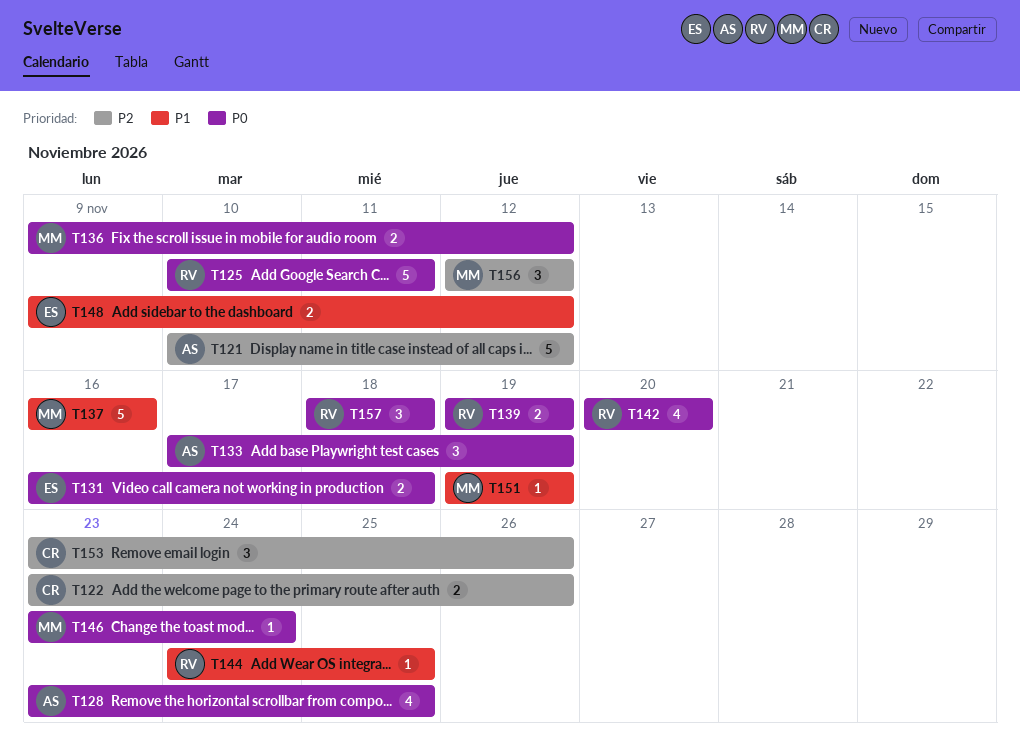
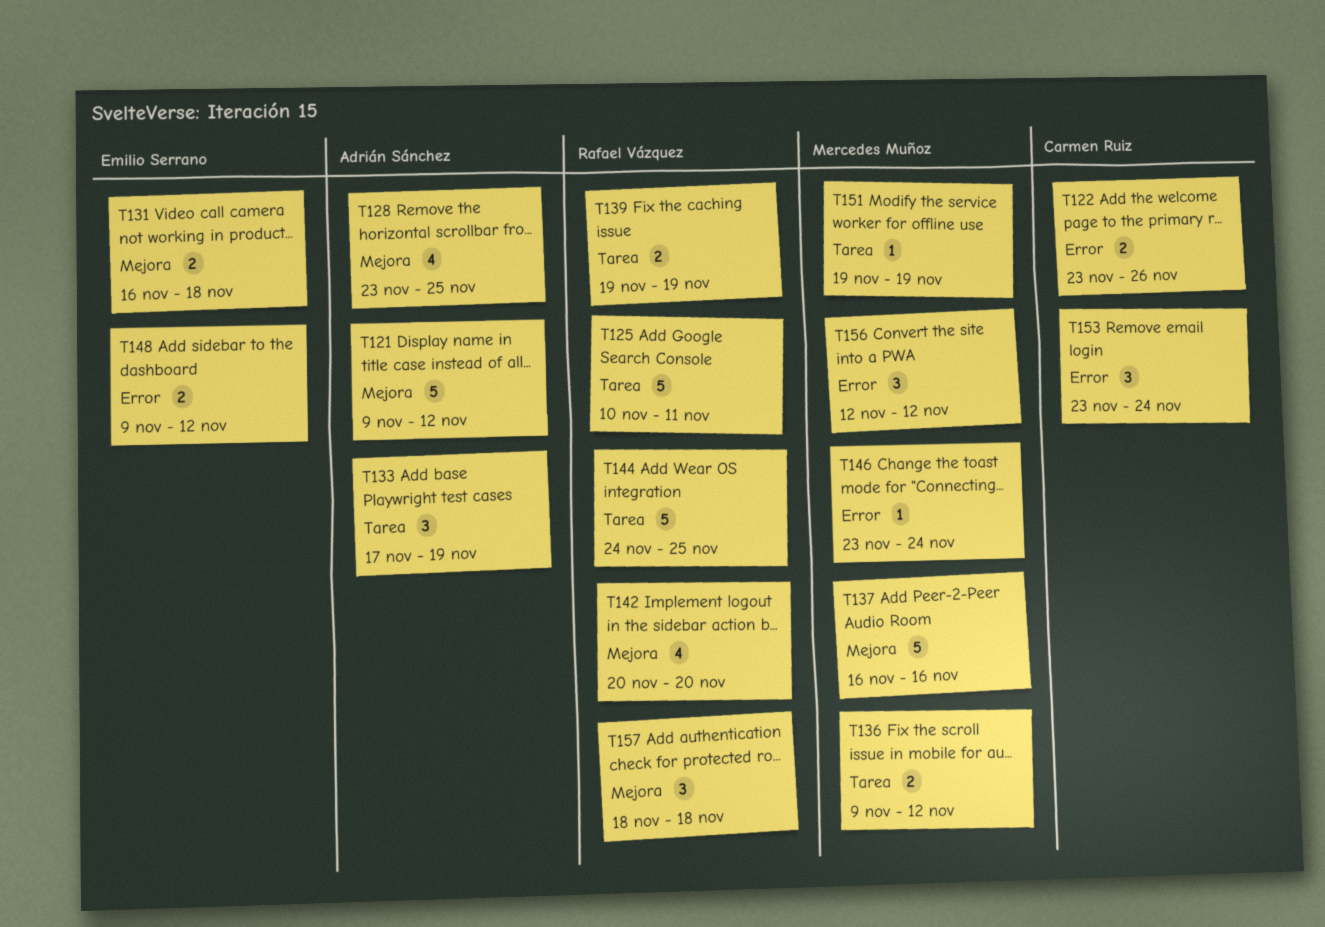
T121, start: Nov 10 -> Nov 9
T144, estimate: 1 -> 5
T153, due: Nov 26 -> Nov 24

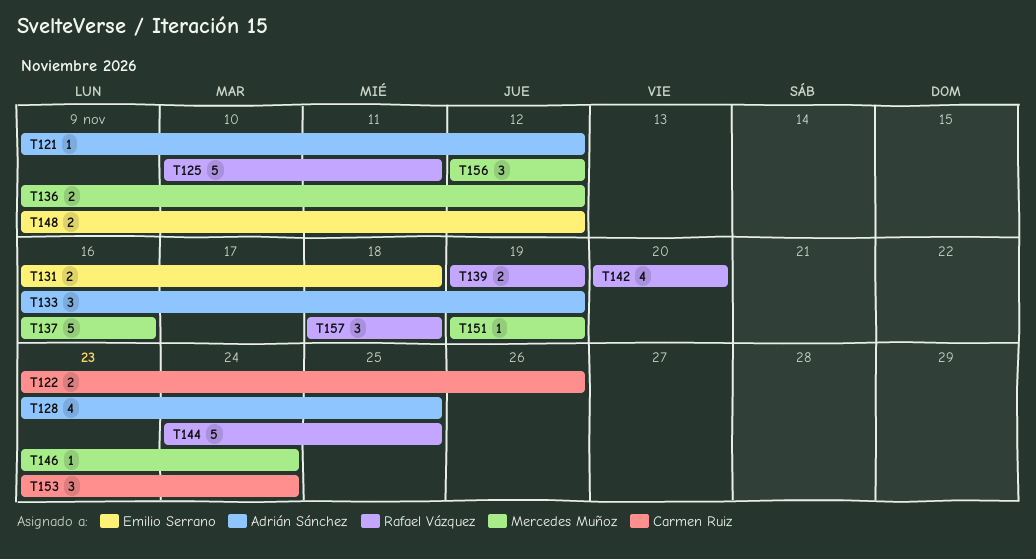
T121, estimate: 5 -> 1
T133, start: Nov 17 -> Nov 16

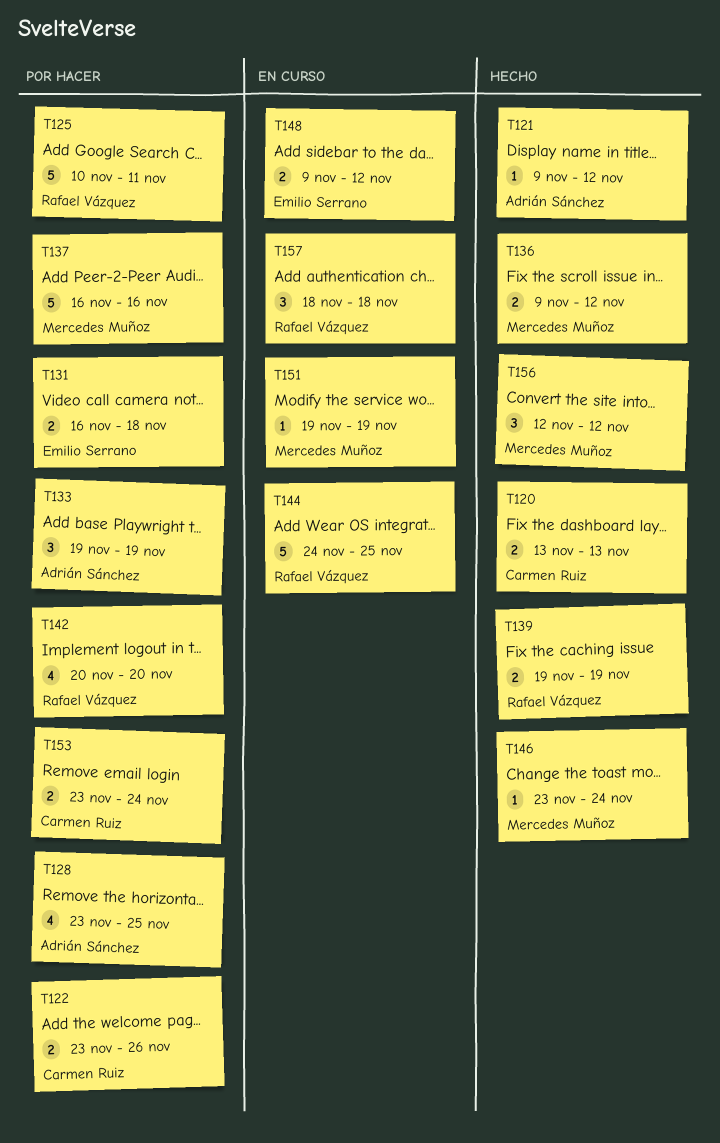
T120: none -> present
T133, start: Nov 16 -> Nov 19
T153, estimate: 3 -> 2

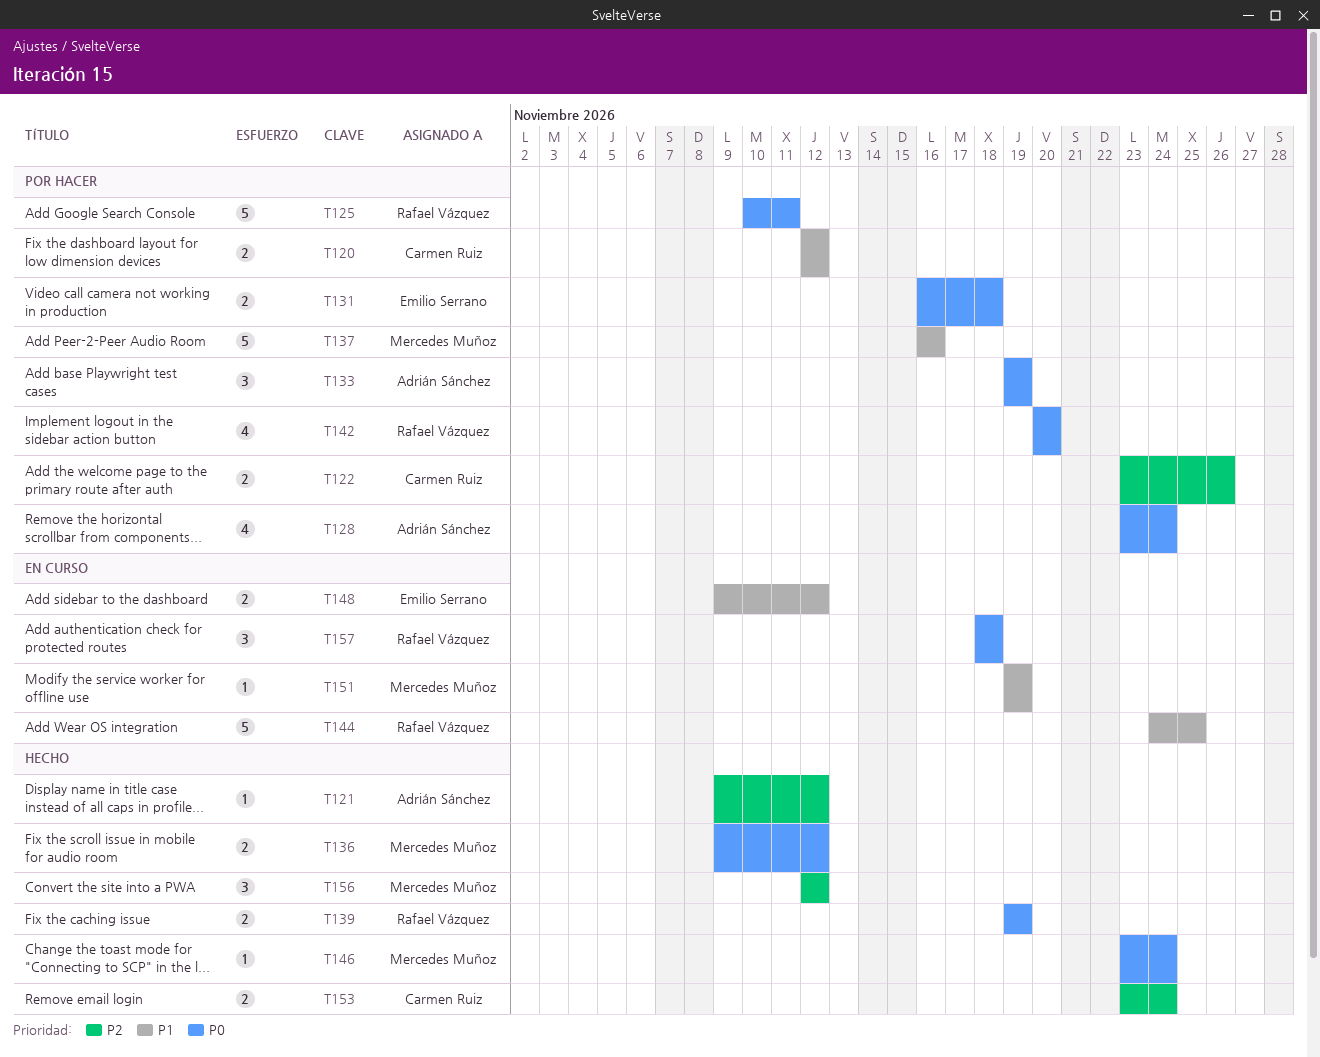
T120, status: Hecho -> Por hacer
T120, start: Nov 13 -> Nov 12
T120, due: Nov 13 -> Nov 12
T128, due: Nov 25 -> Nov 24
T153, status: Por hacer -> Hecho

